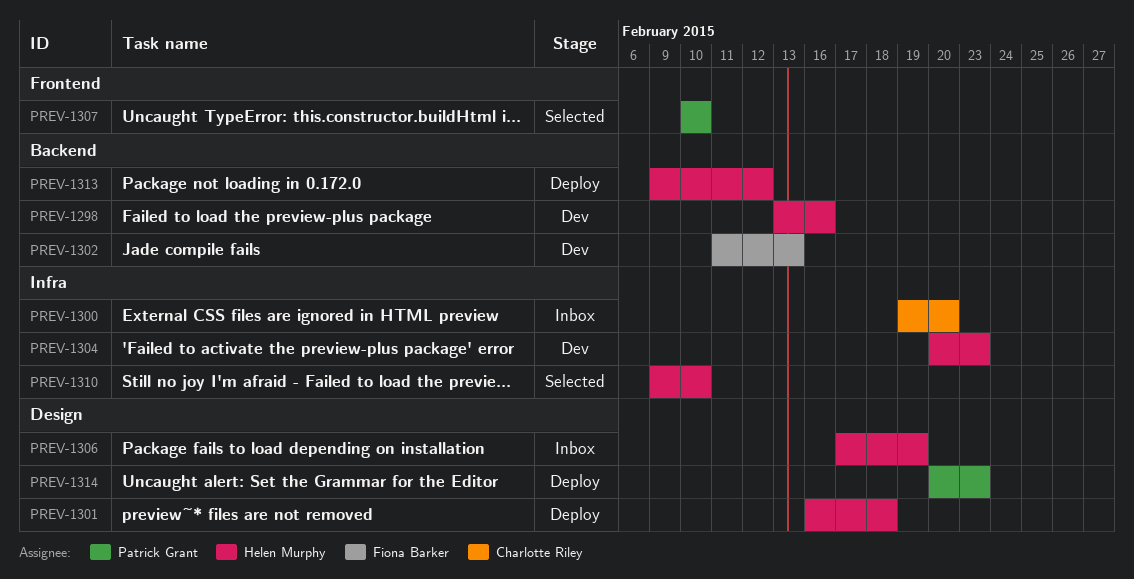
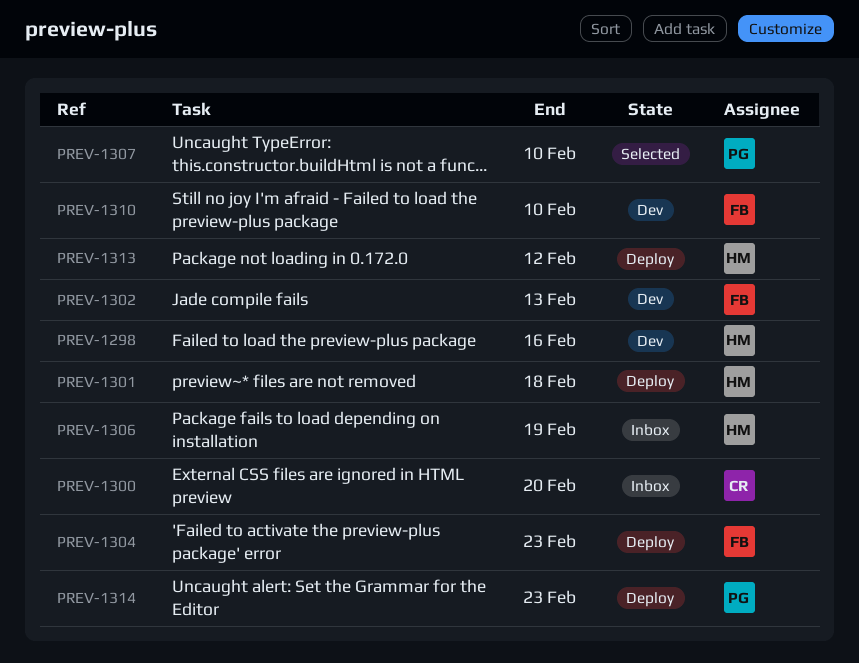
PREV-1304, status: Dev -> Deploy
PREV-1304, owner: Helen Murphy -> Fiona Barker
PREV-1310, status: Selected -> Dev
PREV-1310, owner: Helen Murphy -> Fiona Barker

